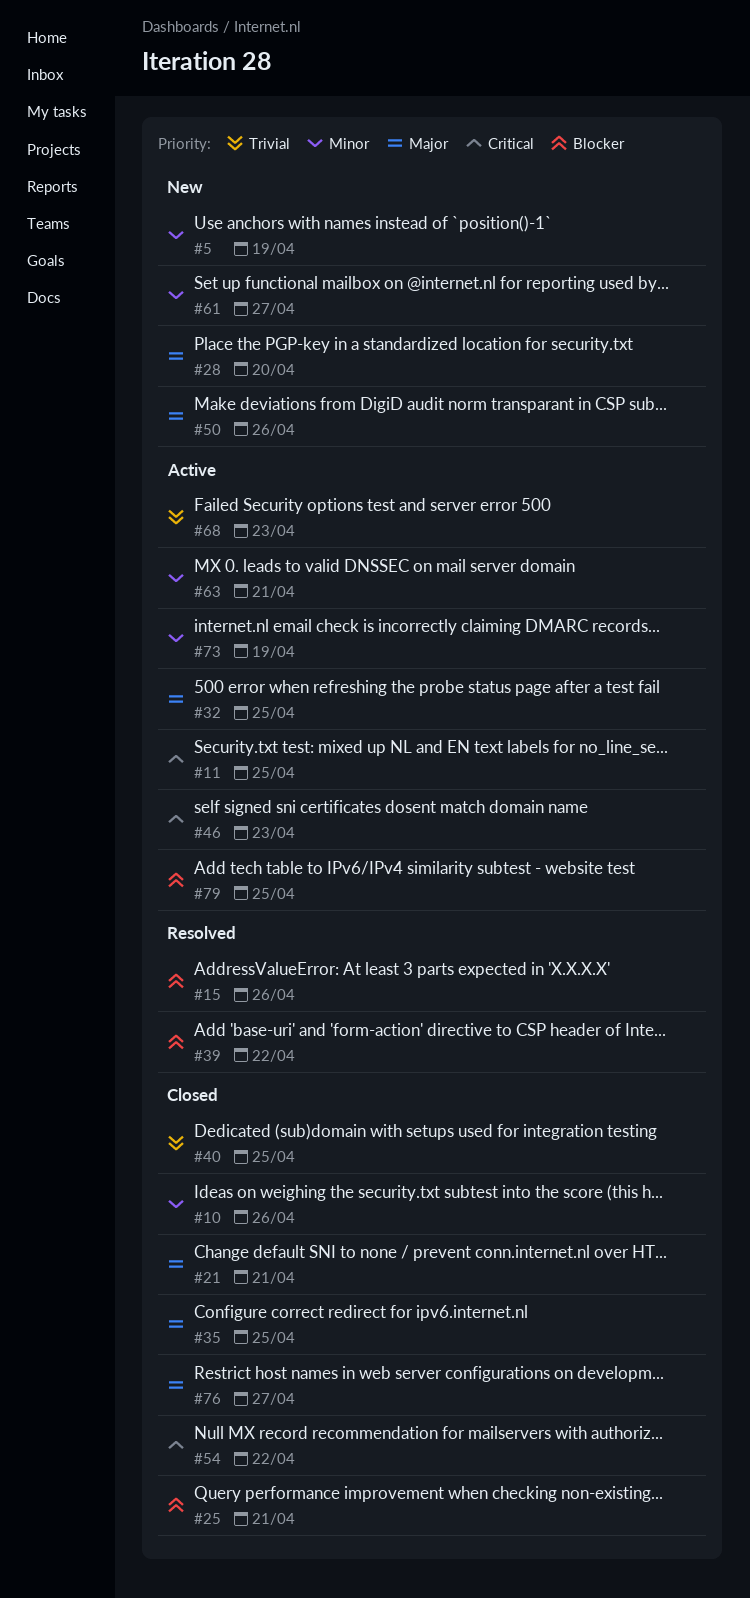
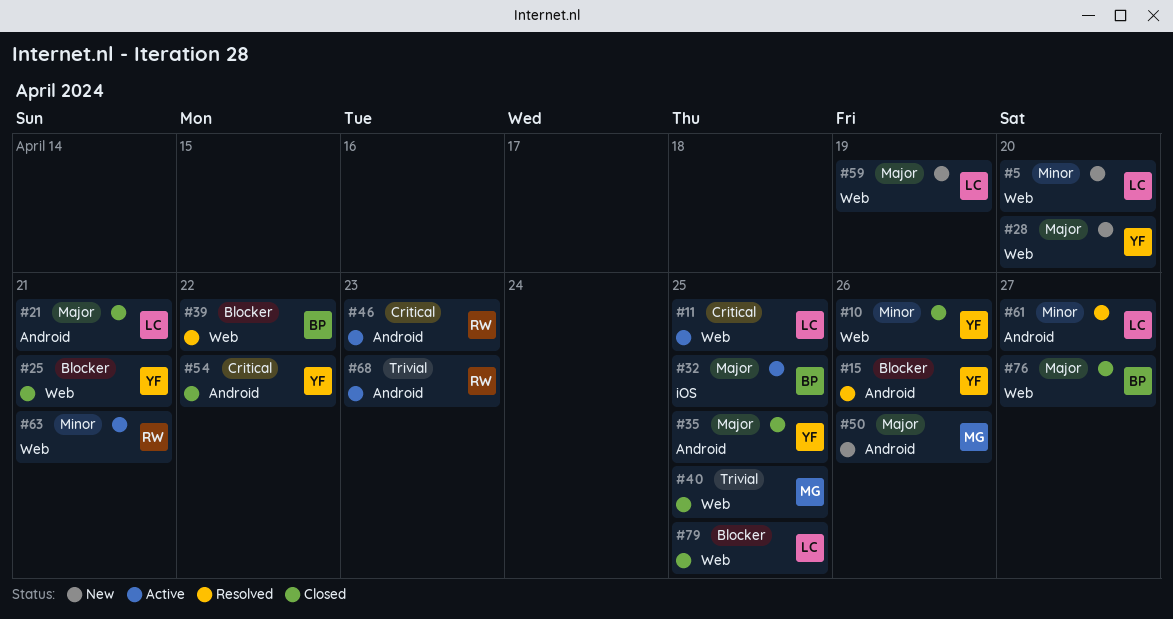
#5, due: Apr 19 -> Apr 20
#59: none -> present
#61, status: New -> Resolved
#73: present -> none
#79, status: Active -> Closed

